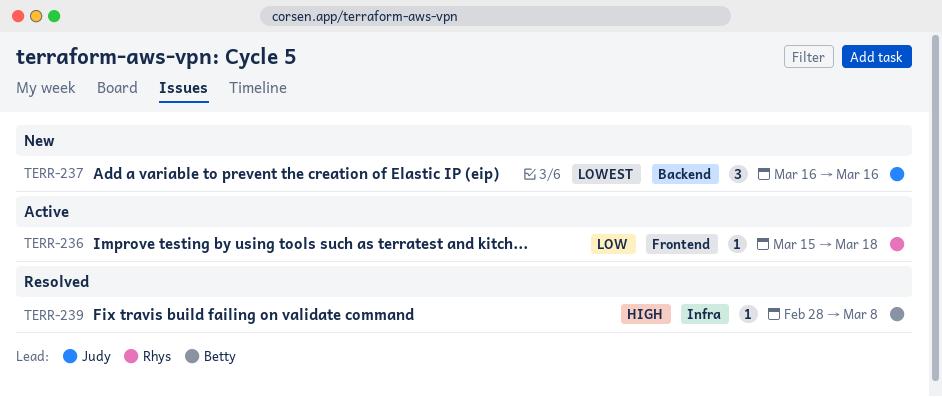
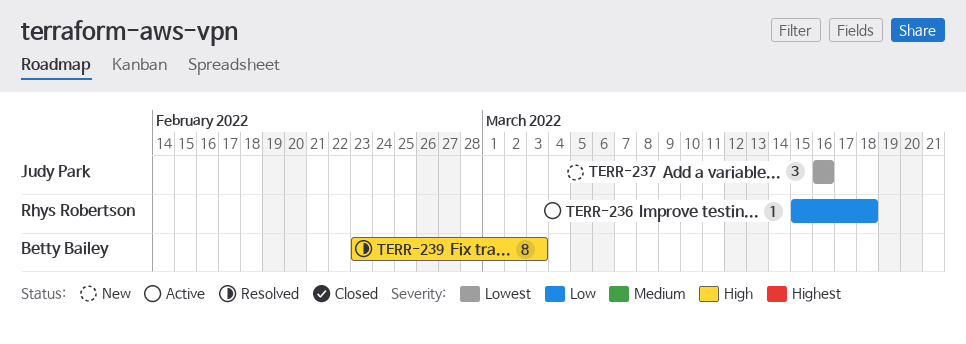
TERR-239, estimate: 1 -> 8
TERR-239, start: Feb 28 -> Feb 23
TERR-239, due: Mar 8 -> Mar 3

